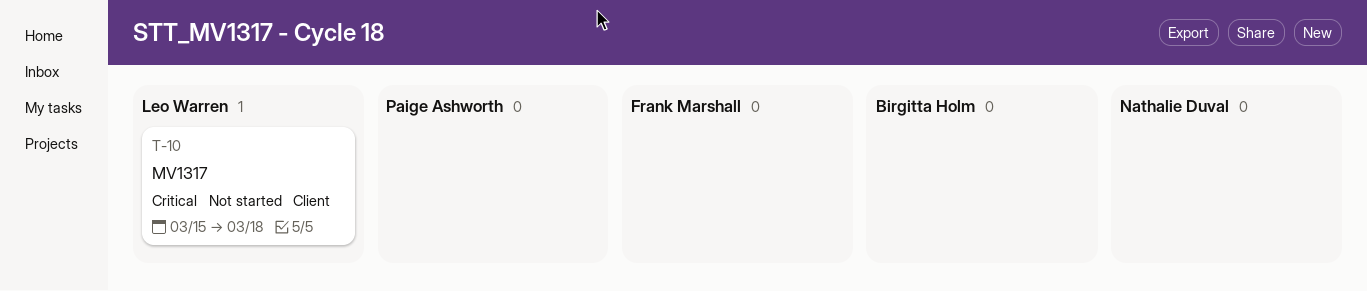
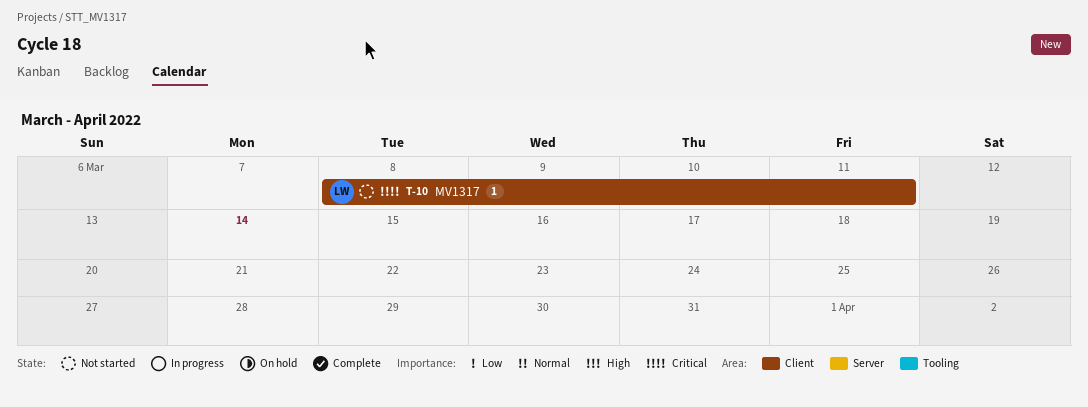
T-10, start: Mar 15 -> Mar 8
T-10, due: Mar 18 -> Mar 11

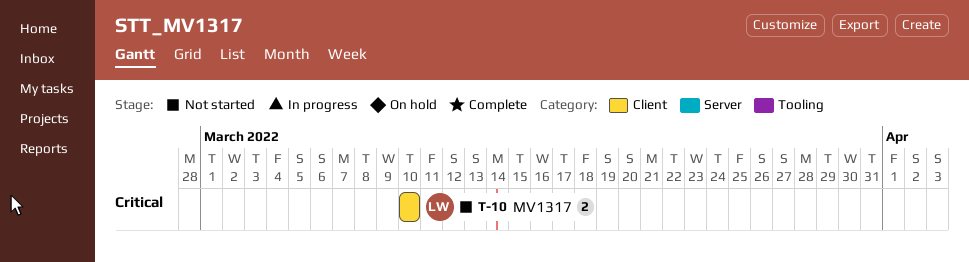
T-10, estimate: 1 -> 2
T-10, start: Mar 8 -> Mar 10
T-10, due: Mar 11 -> Mar 10

